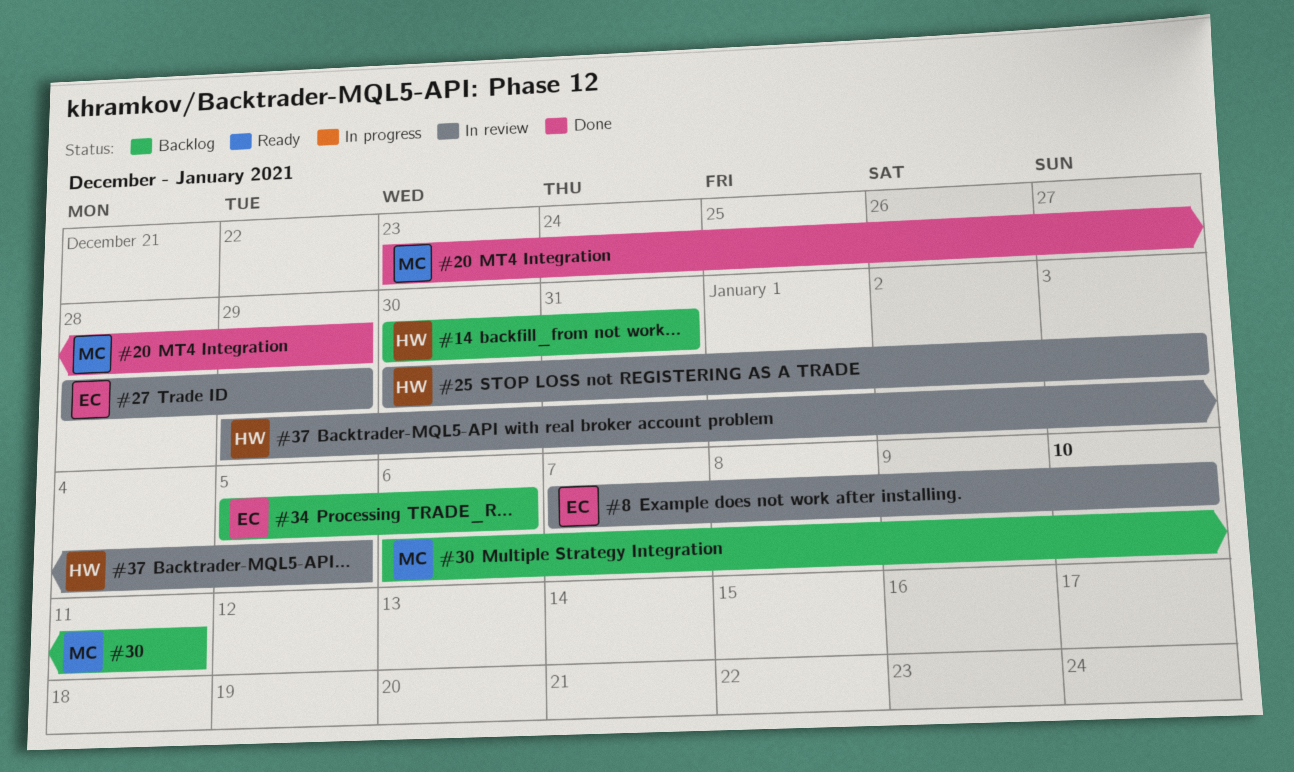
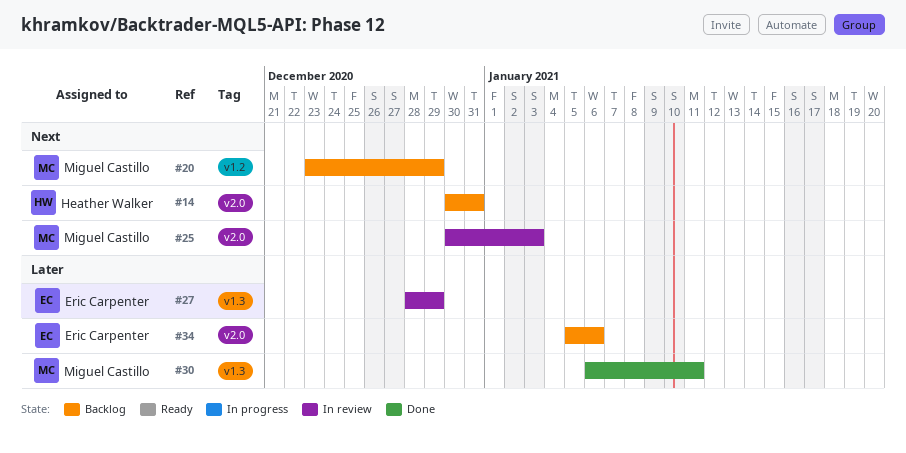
#8: present -> none
#20, status: Done -> Backlog
#25, owner: Heather Walker -> Miguel Castillo
#30, status: Backlog -> Done
#37: present -> none

